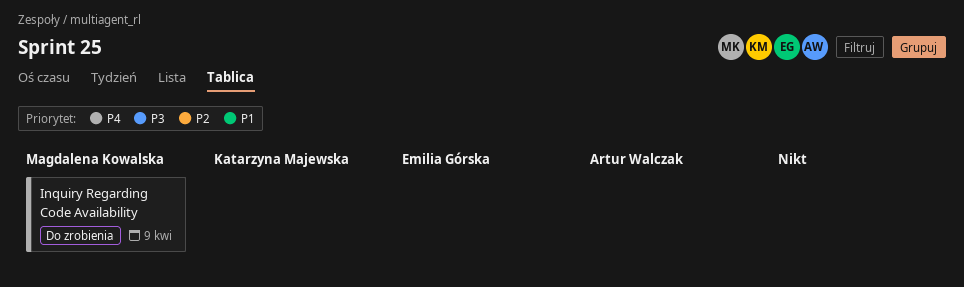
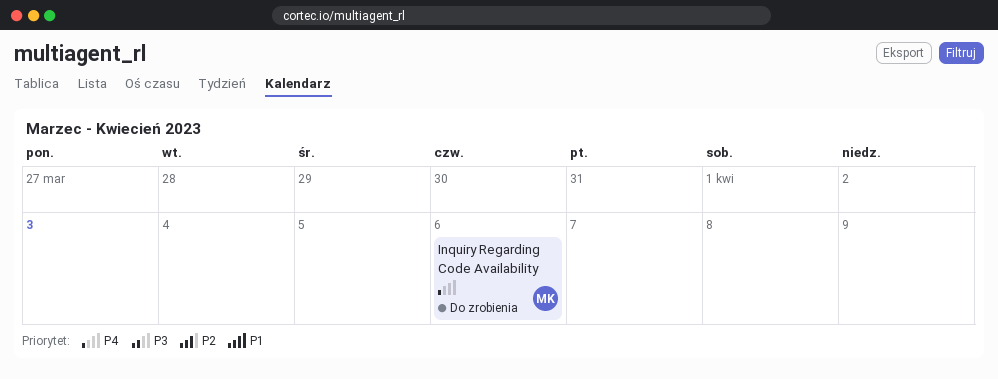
Inquiry Regarding Code Availability, due: Apr 9 -> Apr 6

